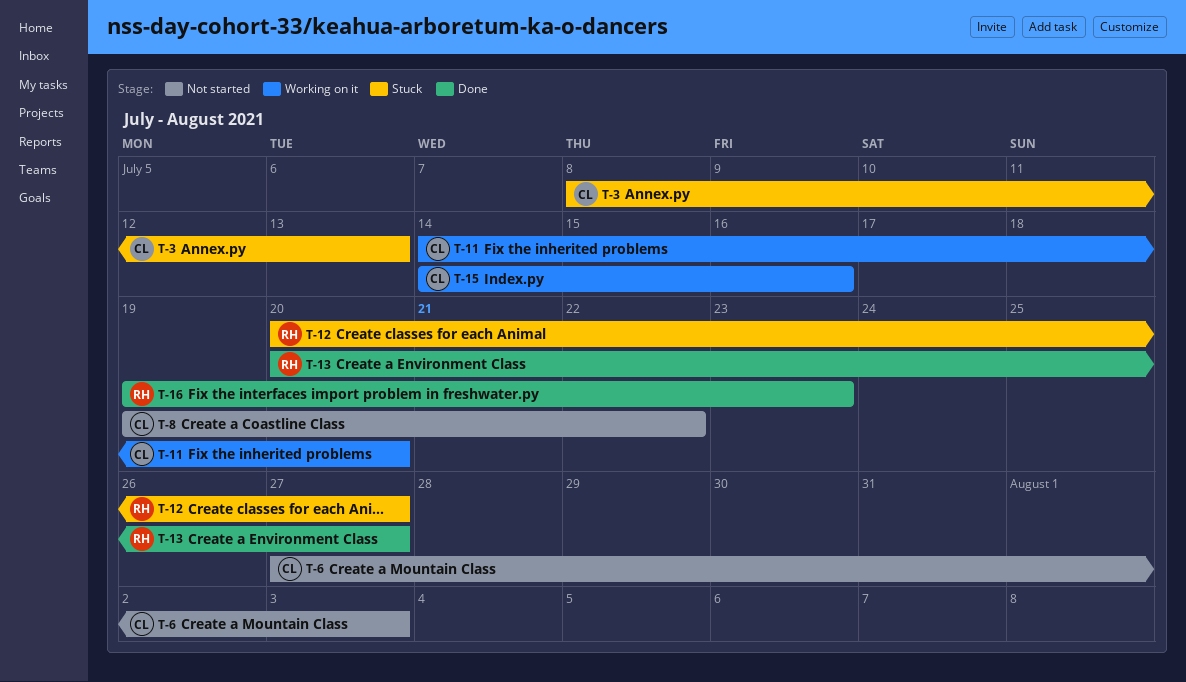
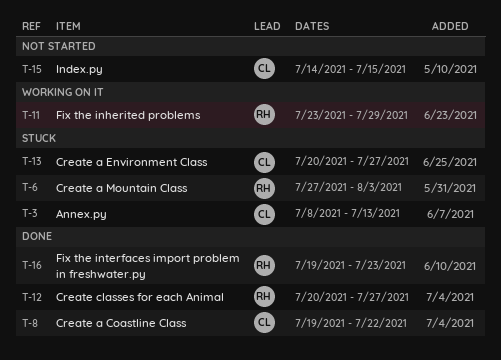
T-6, status: Not started -> Stuck
T-6, owner: CL -> RH
T-8, status: Not started -> Done
T-11, owner: CL -> RH
T-11, start: Jul 14 -> Jul 23
T-11, due: Jul 20 -> Jul 29
T-12, status: Stuck -> Done
T-13, status: Done -> Stuck
T-13, owner: RH -> CL
T-15, status: Working on it -> Not started
T-15, due: Jul 16 -> Jul 15

